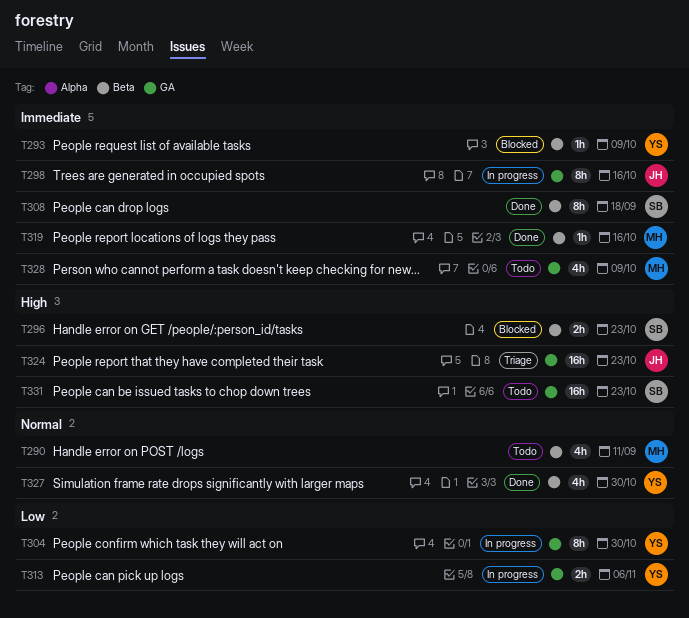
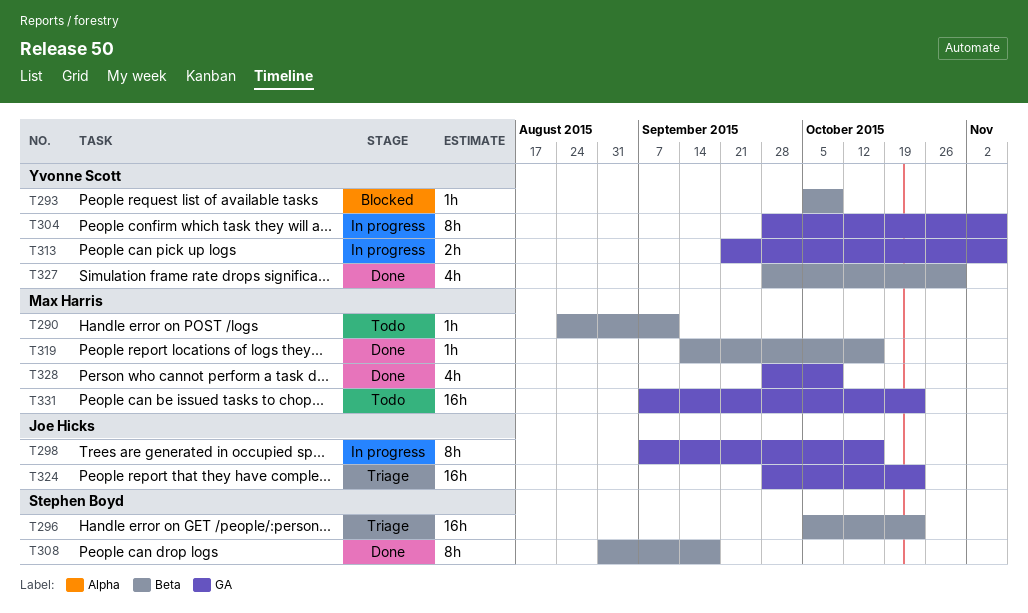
T290, estimate: 4h -> 1h
T296, status: Blocked -> Triage
T296, estimate: 2h -> 16h
T304, due: Oct 30 -> Nov 6
T328, status: Todo -> Done
T331, owner: Stephen Boyd -> Max Harris

